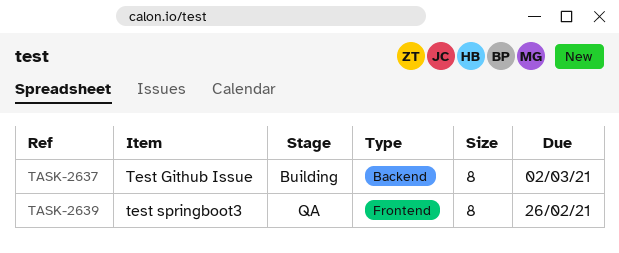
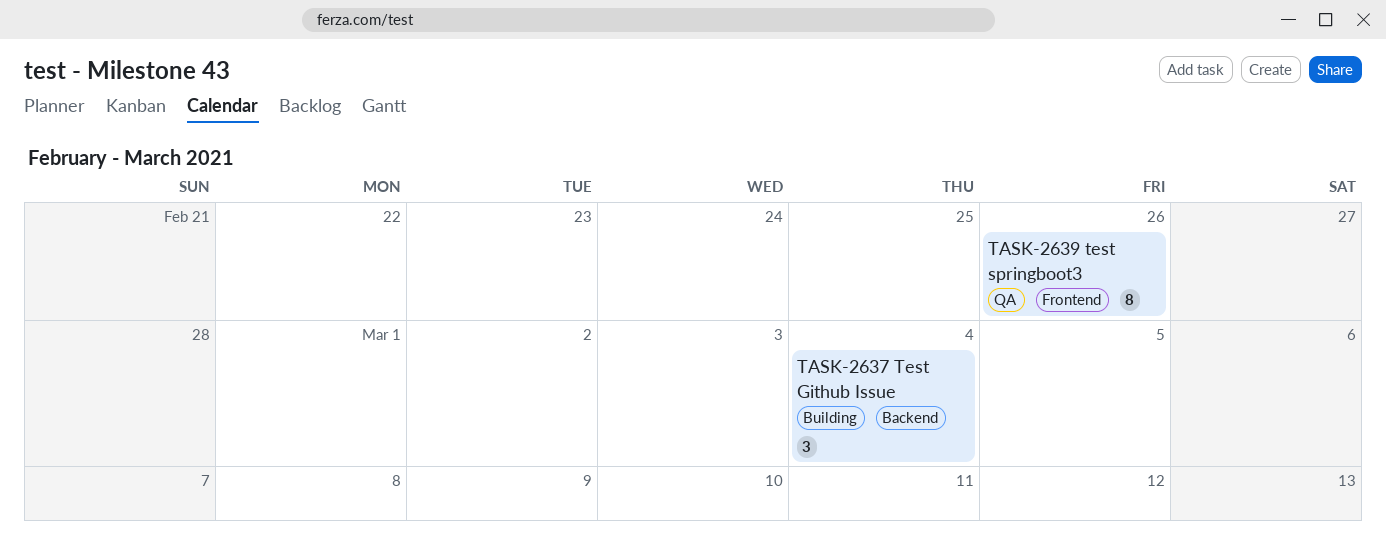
TASK-2637, estimate: 8 -> 3
TASK-2637, due: Mar 2 -> Mar 4

